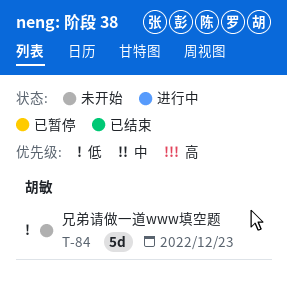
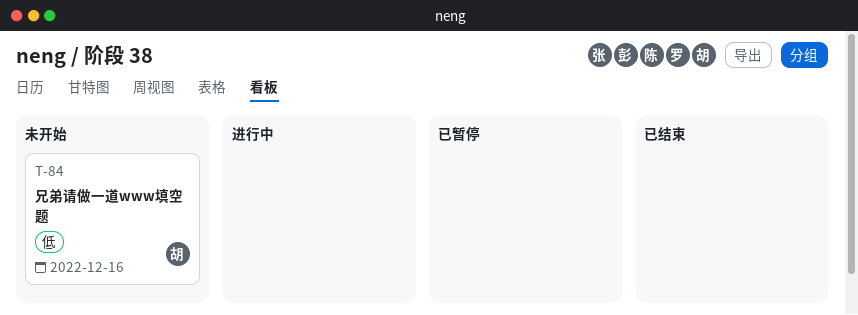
T-84, due: Dec 23 -> Dec 16

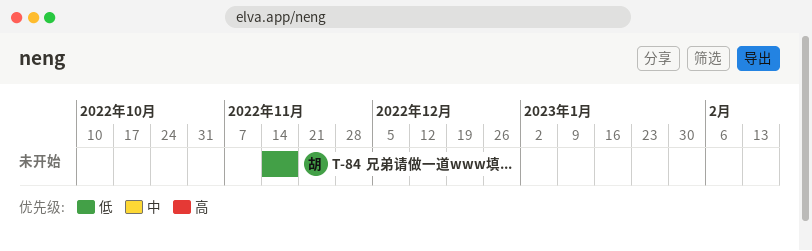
T-84, due: Dec 16 -> Nov 18

